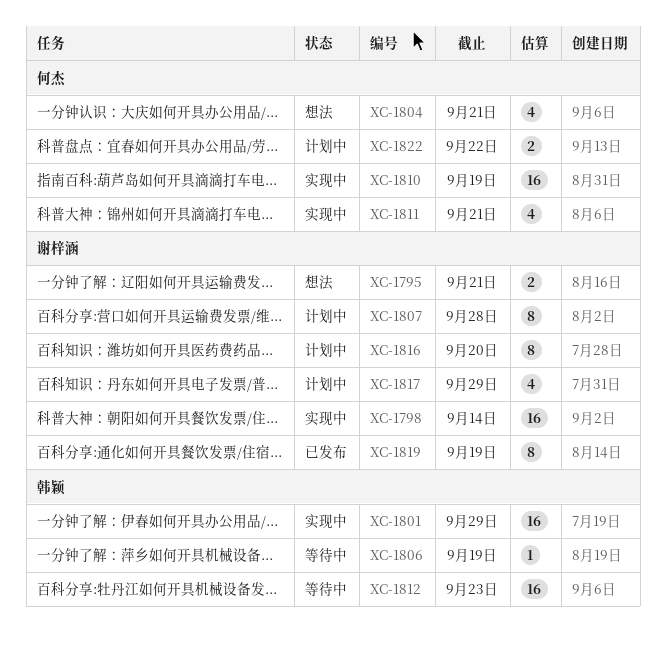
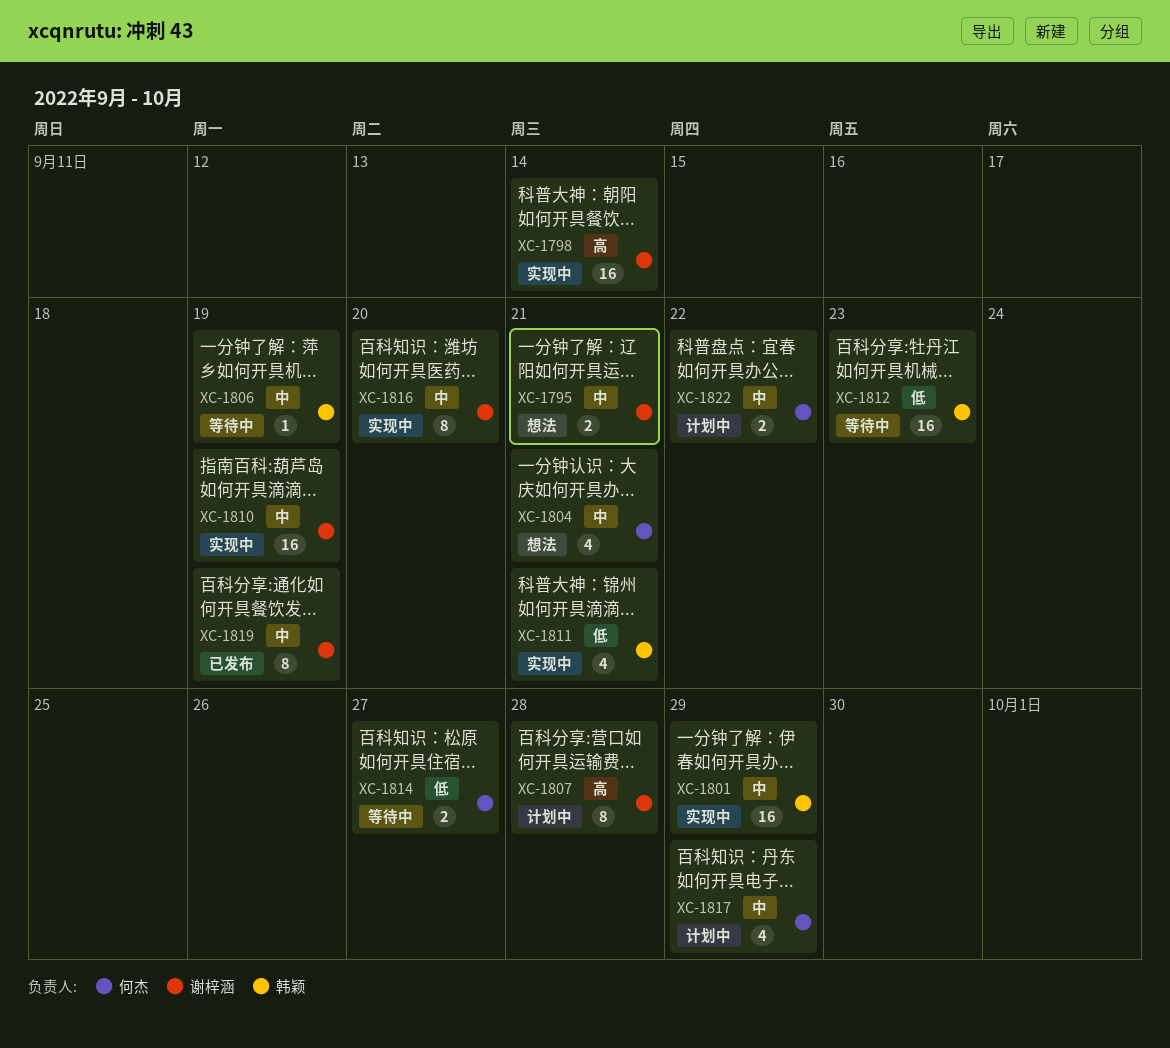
XC-1810, owner: 何杰 -> 谢梓涵
XC-1811, owner: 何杰 -> 韩颖
XC-1814: none -> present
XC-1816, status: 计划中 -> 实现中
XC-1817, owner: 谢梓涵 -> 何杰

